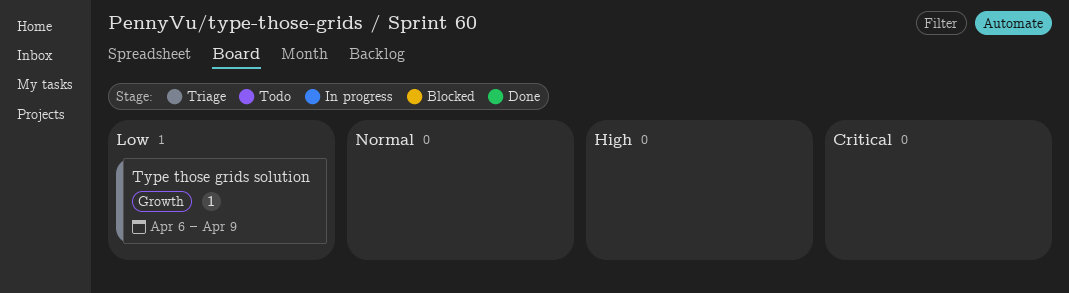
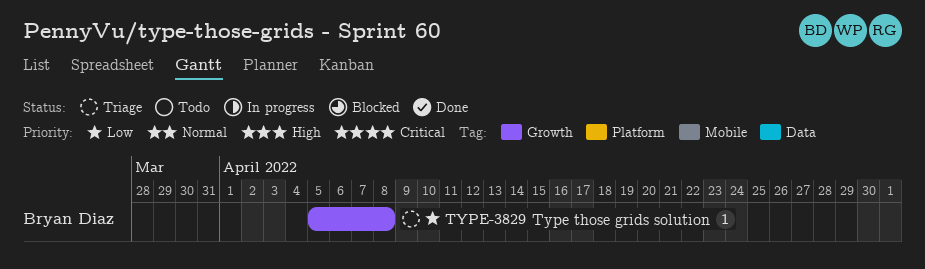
Type those grids solution, start: Apr 6 -> Apr 5
Type those grids solution, due: Apr 9 -> Apr 8

